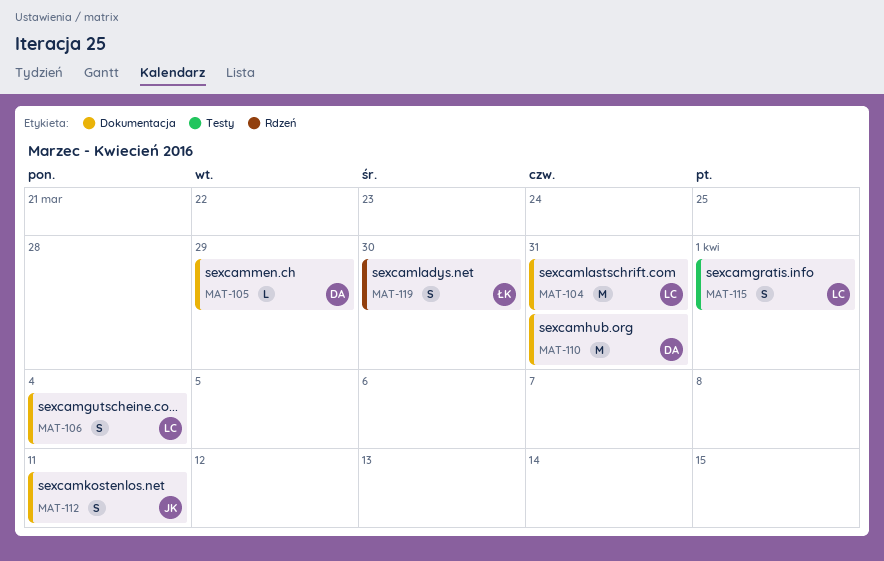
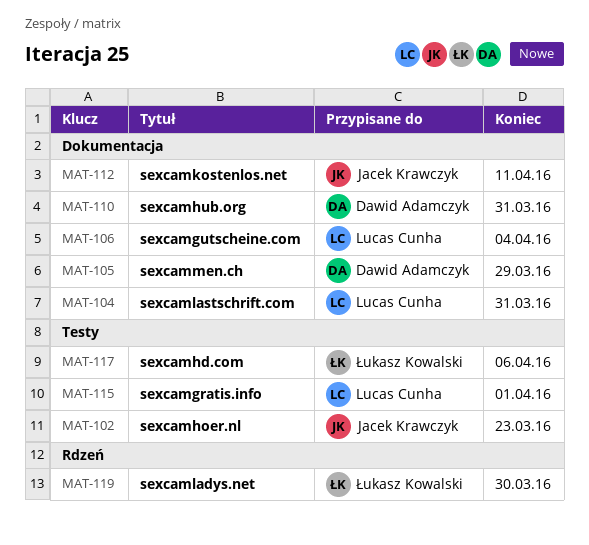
MAT-102: none -> present
MAT-117: none -> present

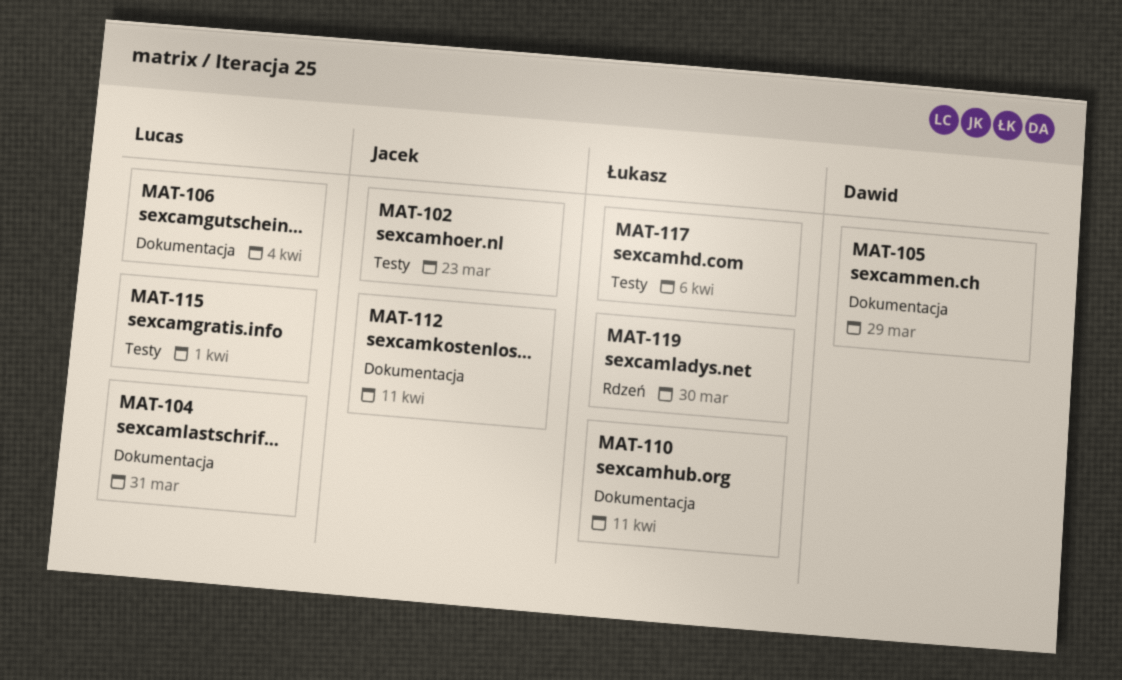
MAT-110, owner: Dawid Adamczyk -> Łukasz Kowalski
MAT-110, due: Mar 31 -> Apr 11

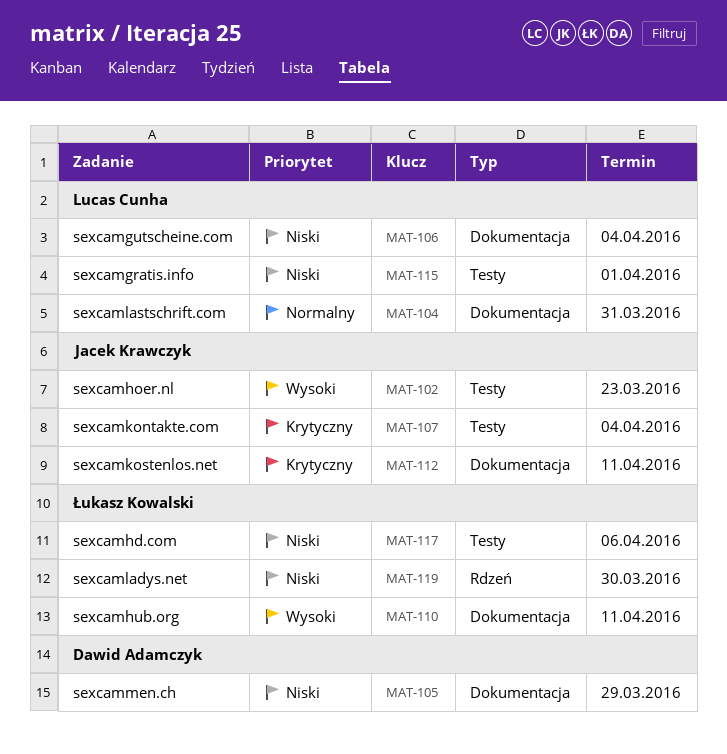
MAT-107: none -> present

